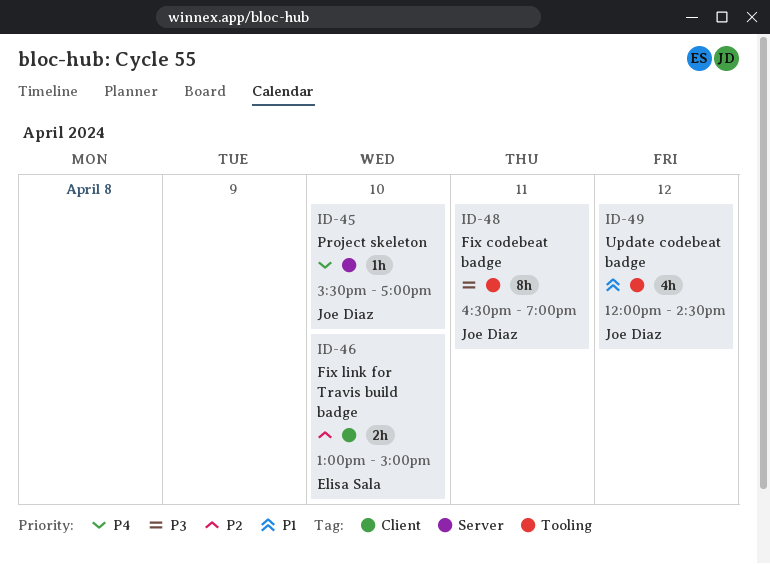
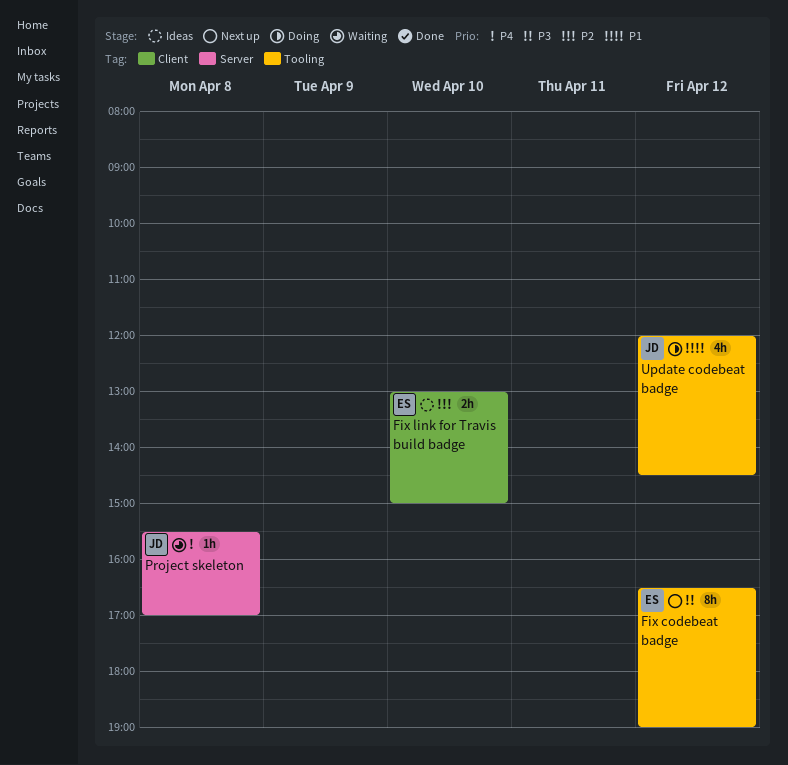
Fix codebeat badge, owner: Joe Diaz -> Elisa Sala
Fix codebeat badge, day: Apr 11 -> Apr 12
Project skeleton, day: Apr 10 -> Apr 8

